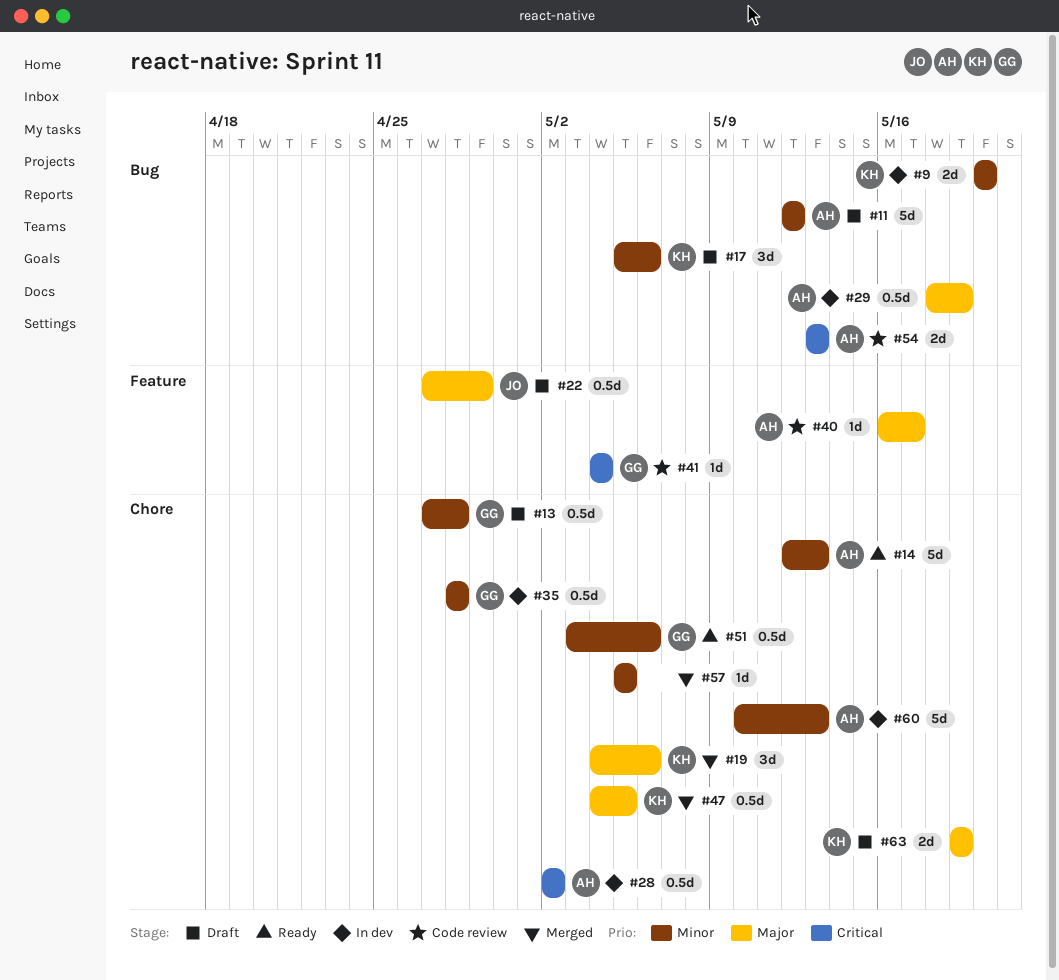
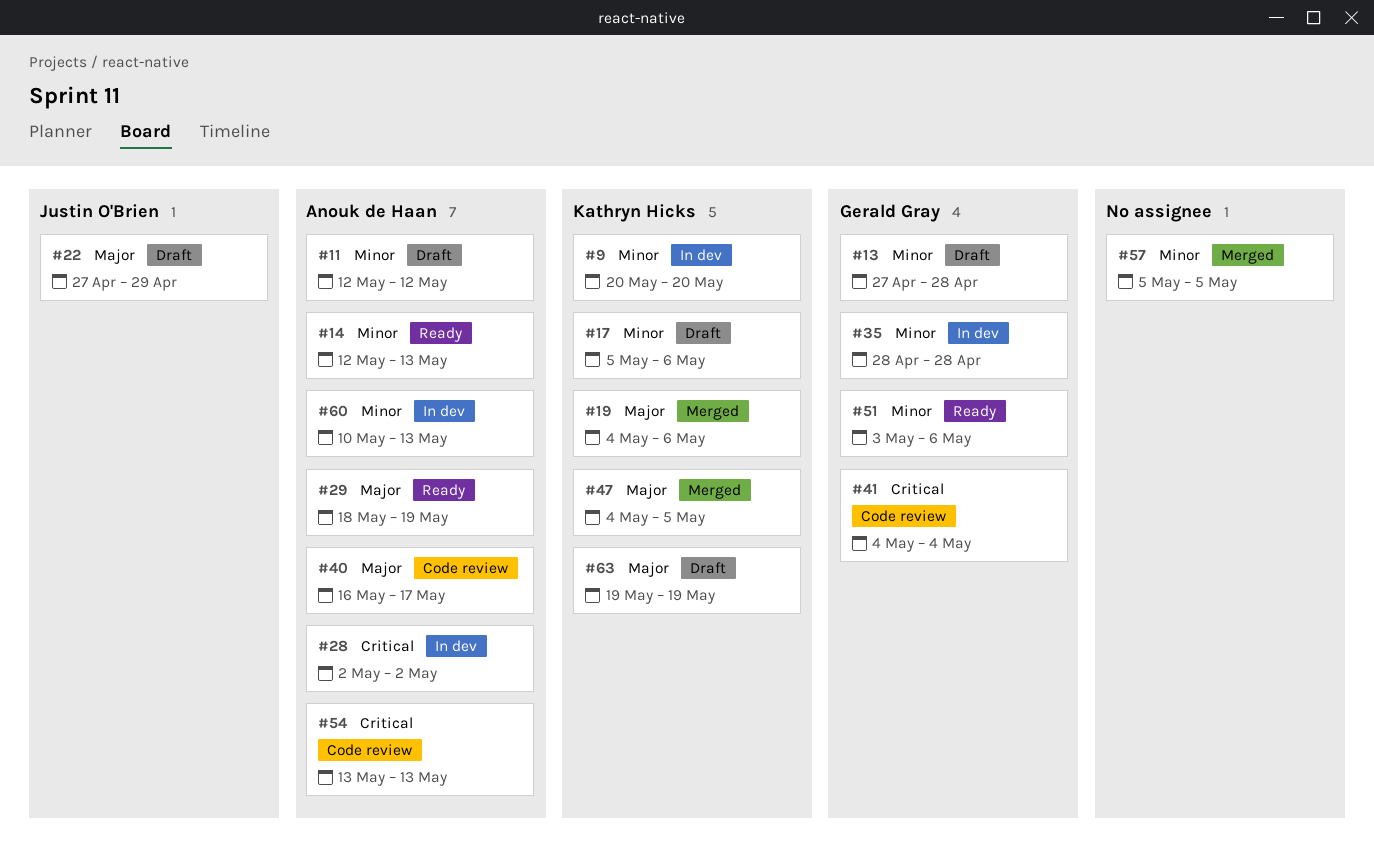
#29, status: In dev -> Ready

